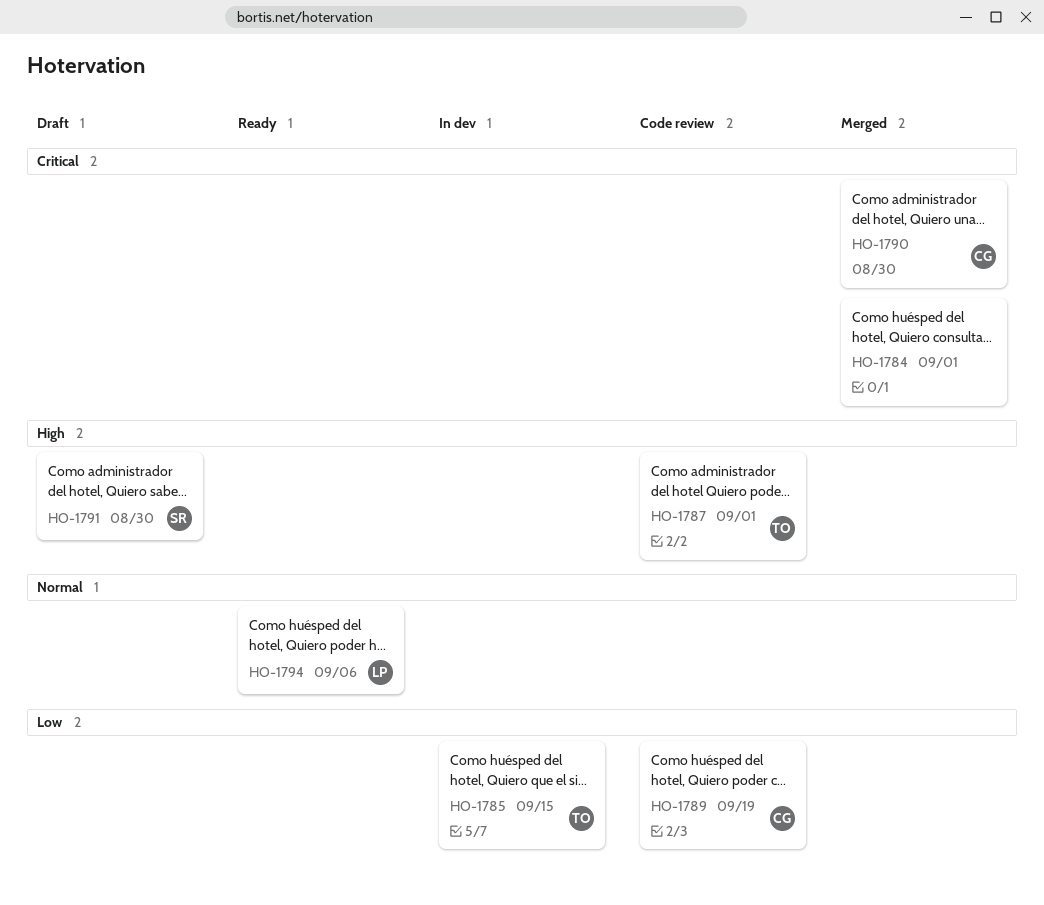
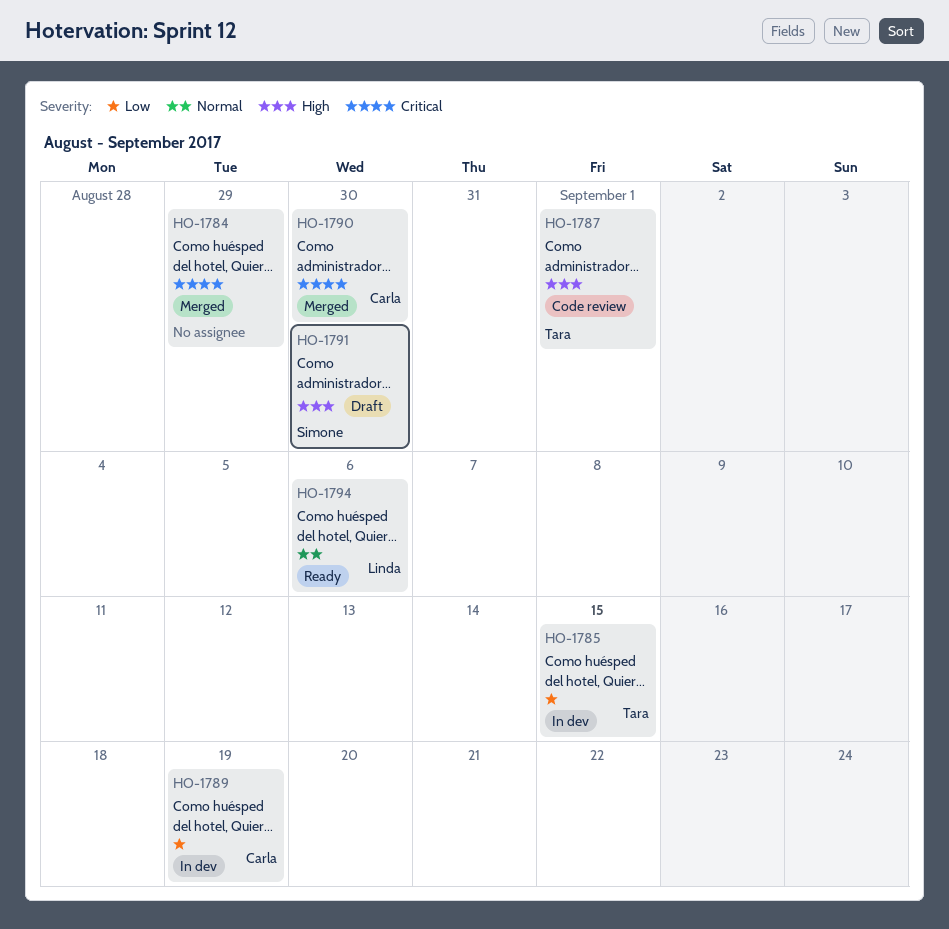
HO-1784, due: Sep 1 -> Aug 29
HO-1789, status: Code review -> In dev

